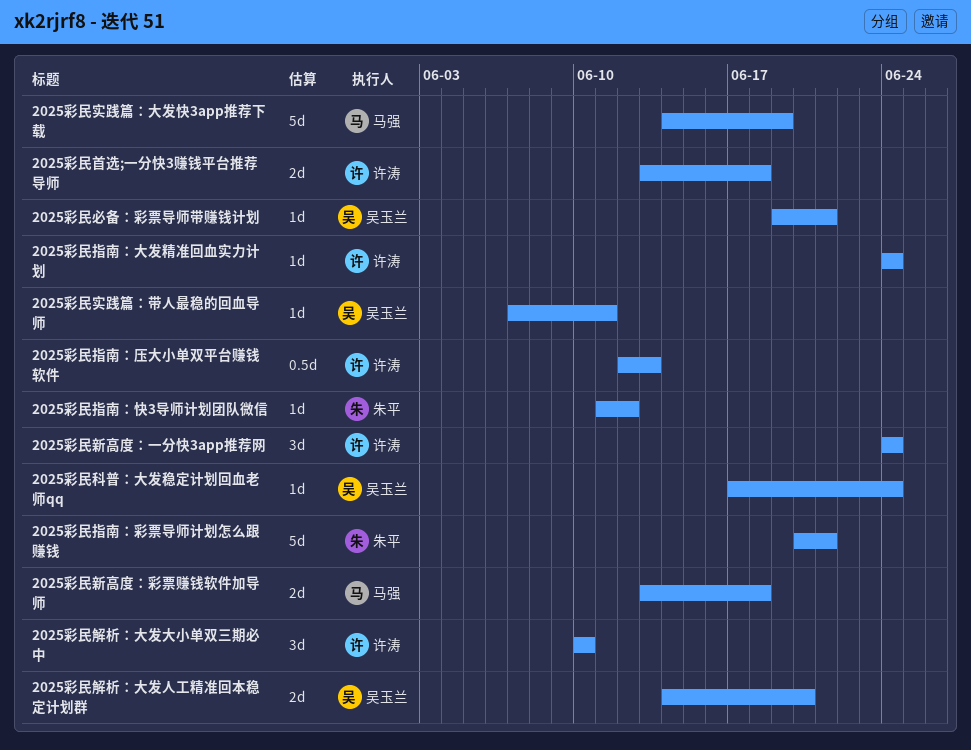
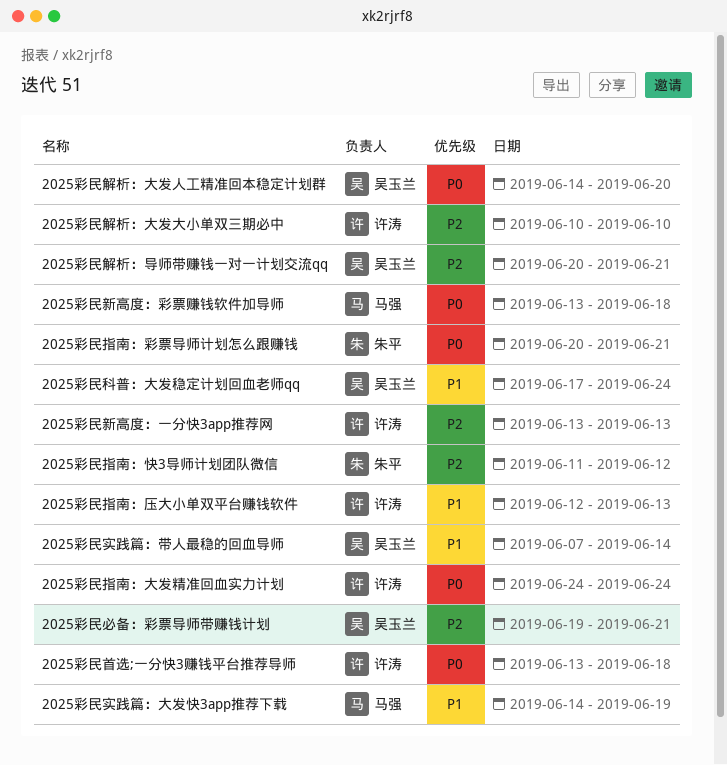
2025彩民实践篇：带人最稳的回血导师, due: Jun 11 -> Jun 14
2025彩民新高度：一分快3app推荐网, start: Jun 24 -> Jun 13
2025彩民新高度：一分快3app推荐网, due: Jun 24 -> Jun 13
2025彩民解析：导师带赚钱一对一计划交流qq: none -> present

